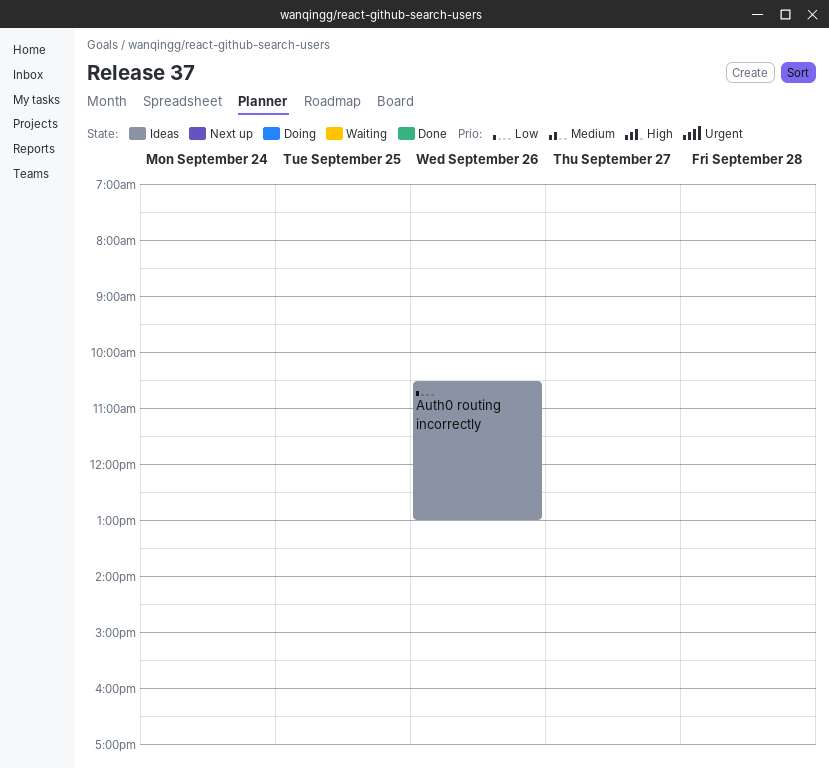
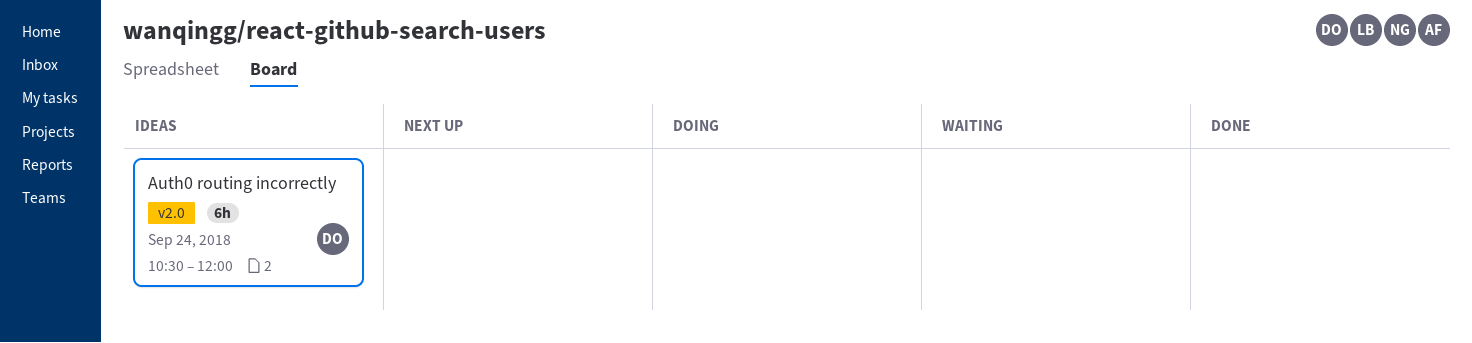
Auth0 routing incorrectly, day: Sep 26 -> Sep 24
Auth0 routing incorrectly, ends: 13:00 -> 12:00

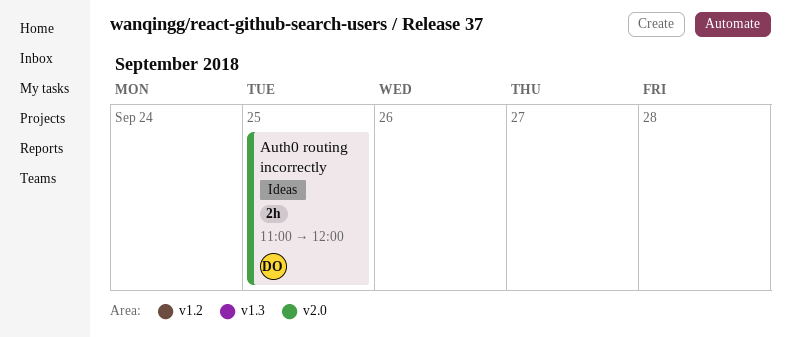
Auth0 routing incorrectly, estimate: 6h -> 2h
Auth0 routing incorrectly, day: Sep 24 -> Sep 25
Auth0 routing incorrectly, begins: 10:30 -> 11:00

